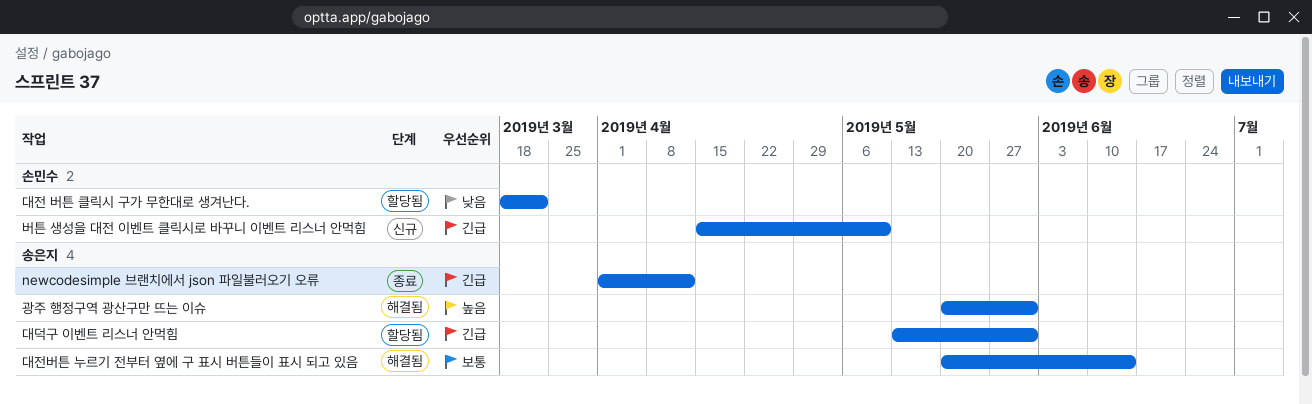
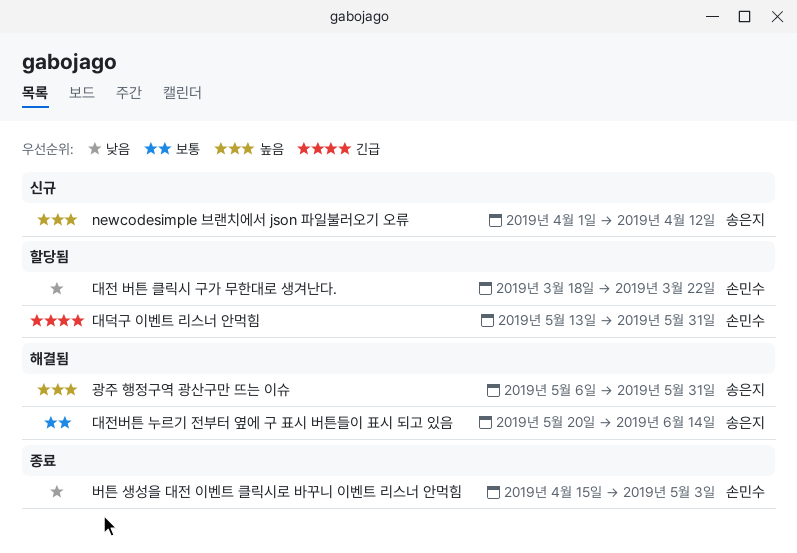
newcodesimple 브랜치에서 json 파일불러오기 오류, status: 종료 -> 신규
newcodesimple 브랜치에서 json 파일불러오기 오류, priority: 긴급 -> 높음
광주 행정구역 광산구만 뜨는 이슈, start: May 20 -> May 6
대덕구 이벤트 리스너 안먹힘, owner: 송은지 -> 손민수
버튼 생성을 대전 이벤트 클릭시로 바꾸니 이벤트 리스너 안먹힘, status: 신규 -> 종료
버튼 생성을 대전 이벤트 클릭시로 바꾸니 이벤트 리스너 안먹힘, priority: 긴급 -> 낮음
버튼 생성을 대전 이벤트 클릭시로 바꾸니 이벤트 리스너 안먹힘, due: May 10 -> May 3

